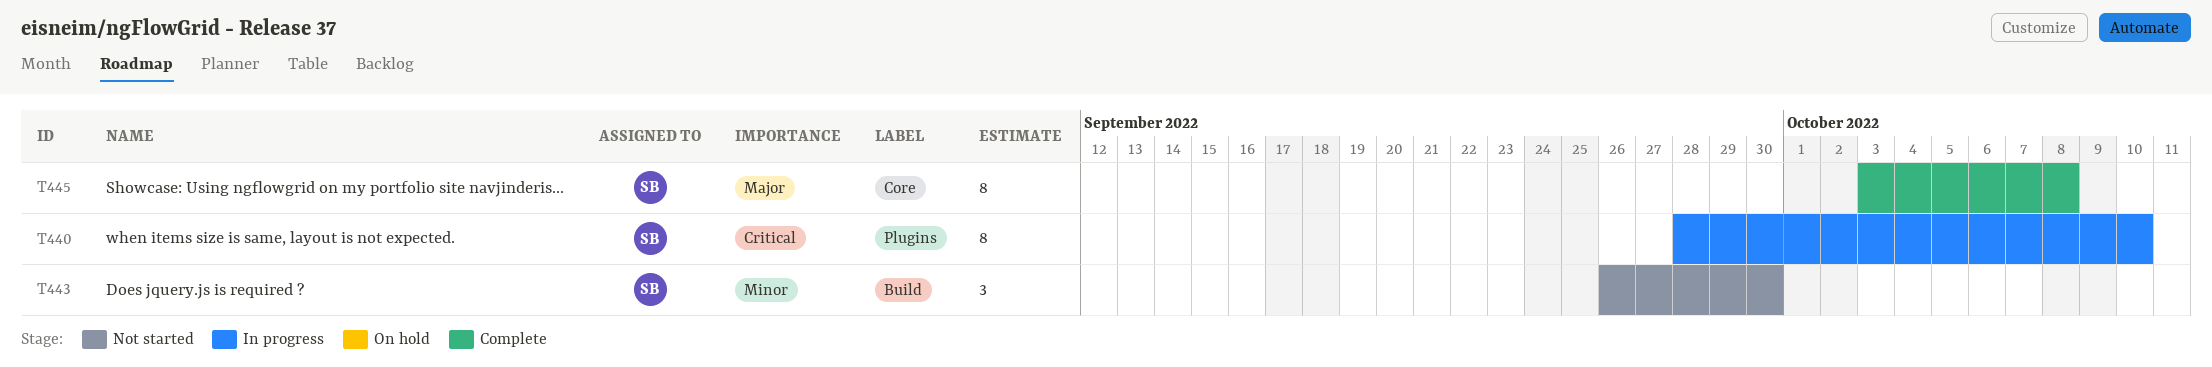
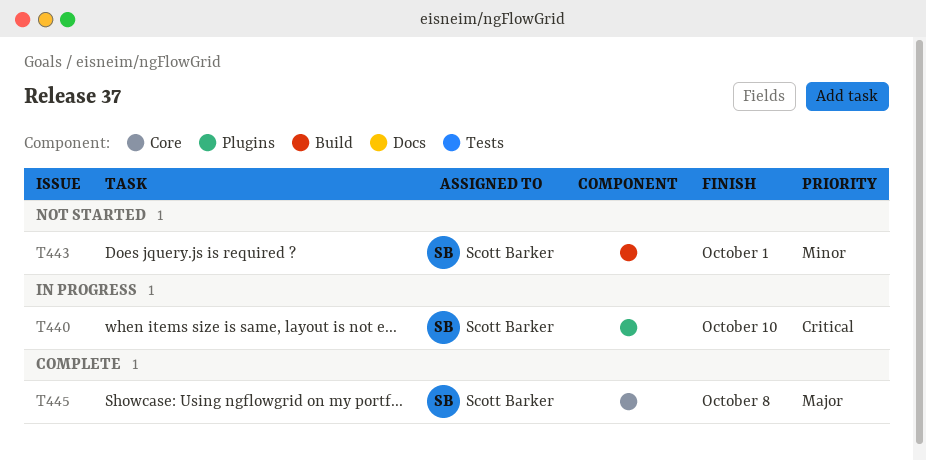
T443, due: Sep 30 -> Oct 1

